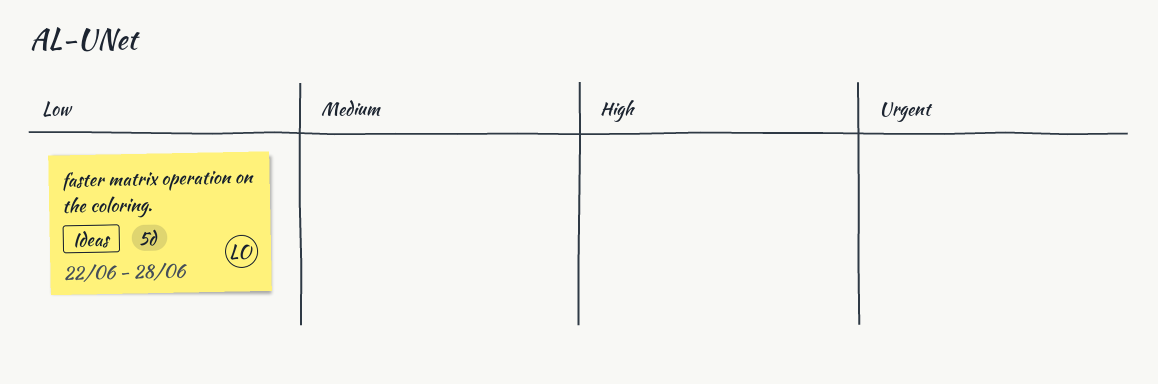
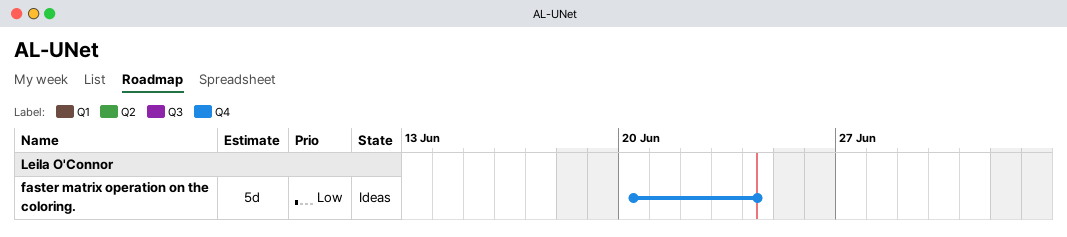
faster matrix operation on the coloring., start: Jun 22 -> Jun 20
faster matrix operation on the coloring., due: Jun 28 -> Jun 24

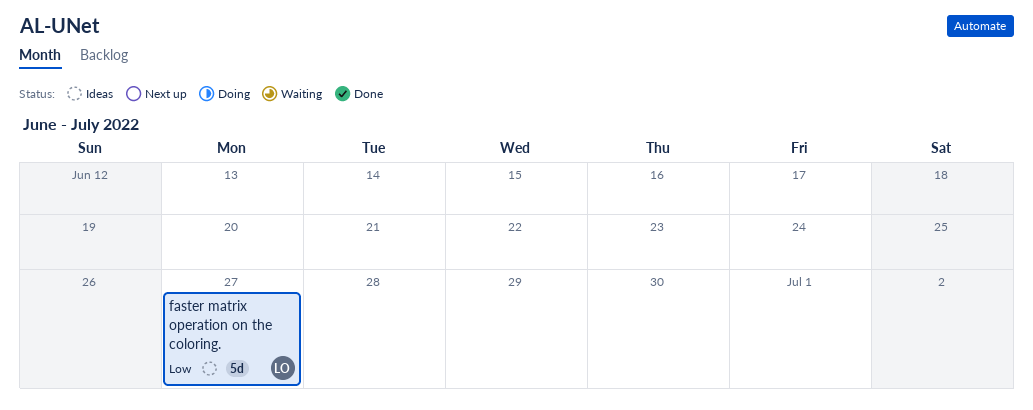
faster matrix operation on the coloring., due: Jun 24 -> Jun 27

